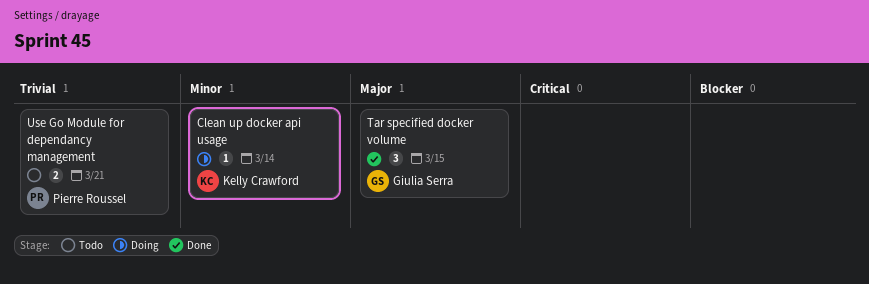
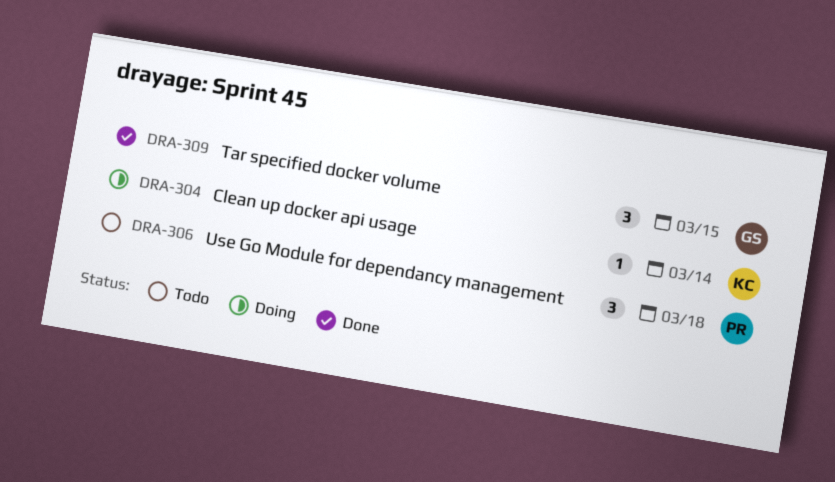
Use Go Module for dependancy management, estimate: 2 -> 3
Use Go Module for dependancy management, due: Mar 21 -> Mar 18

